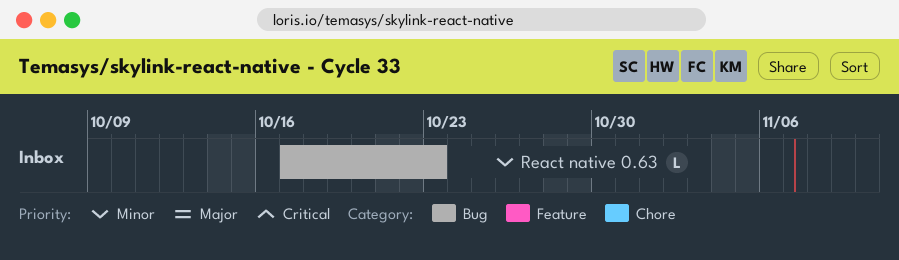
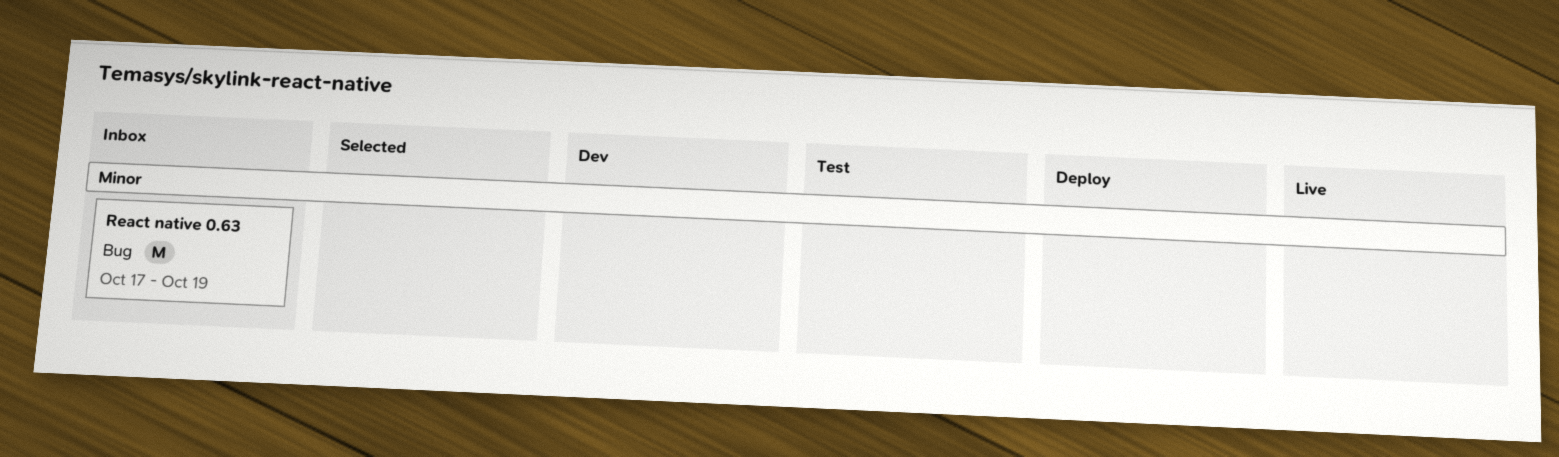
React native 0.63, estimate: L -> M
React native 0.63, due: Oct 23 -> Oct 19

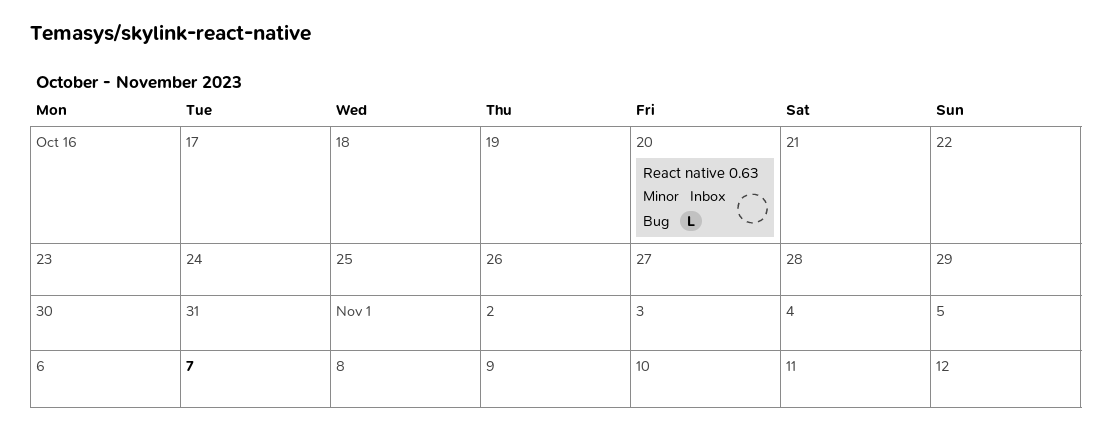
React native 0.63, estimate: M -> L
React native 0.63, due: Oct 19 -> Oct 20

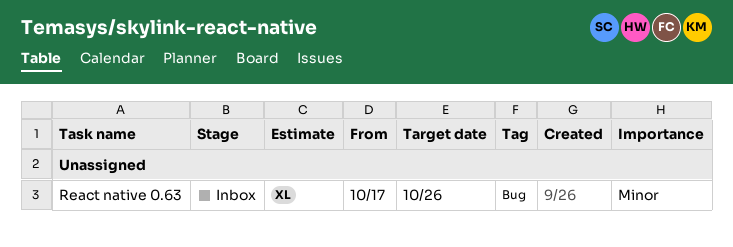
React native 0.63, estimate: L -> XL
React native 0.63, due: Oct 20 -> Oct 26

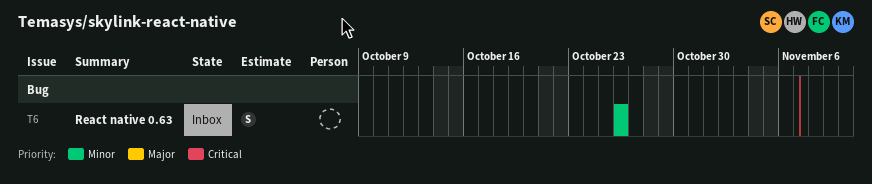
React native 0.63, estimate: XL -> S
React native 0.63, start: Oct 17 -> Oct 26

